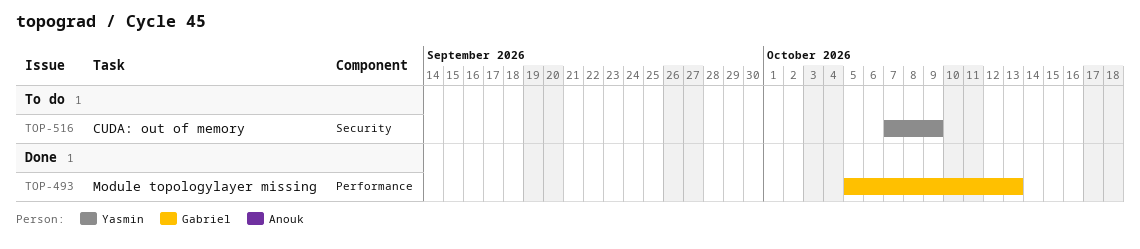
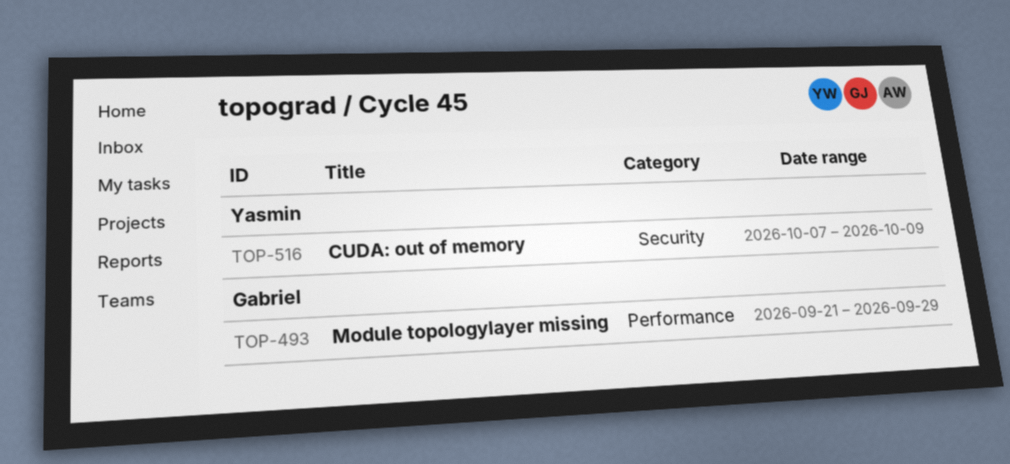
TOP-493, start: Oct 5 -> Sep 21
TOP-493, due: Oct 13 -> Sep 29

